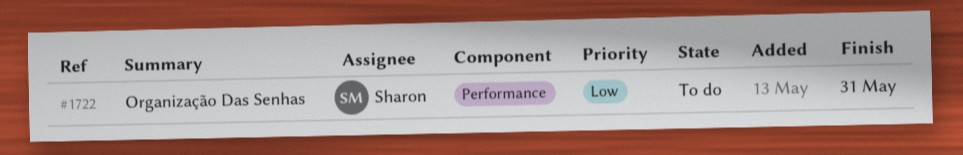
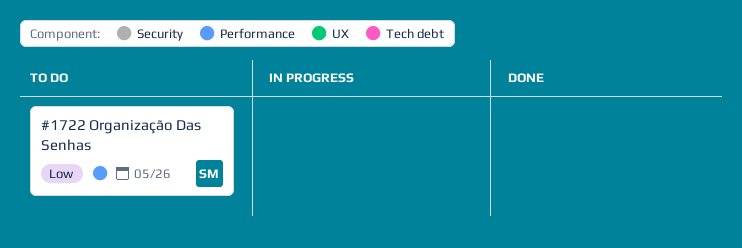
#1722, due: May 31 -> May 26

